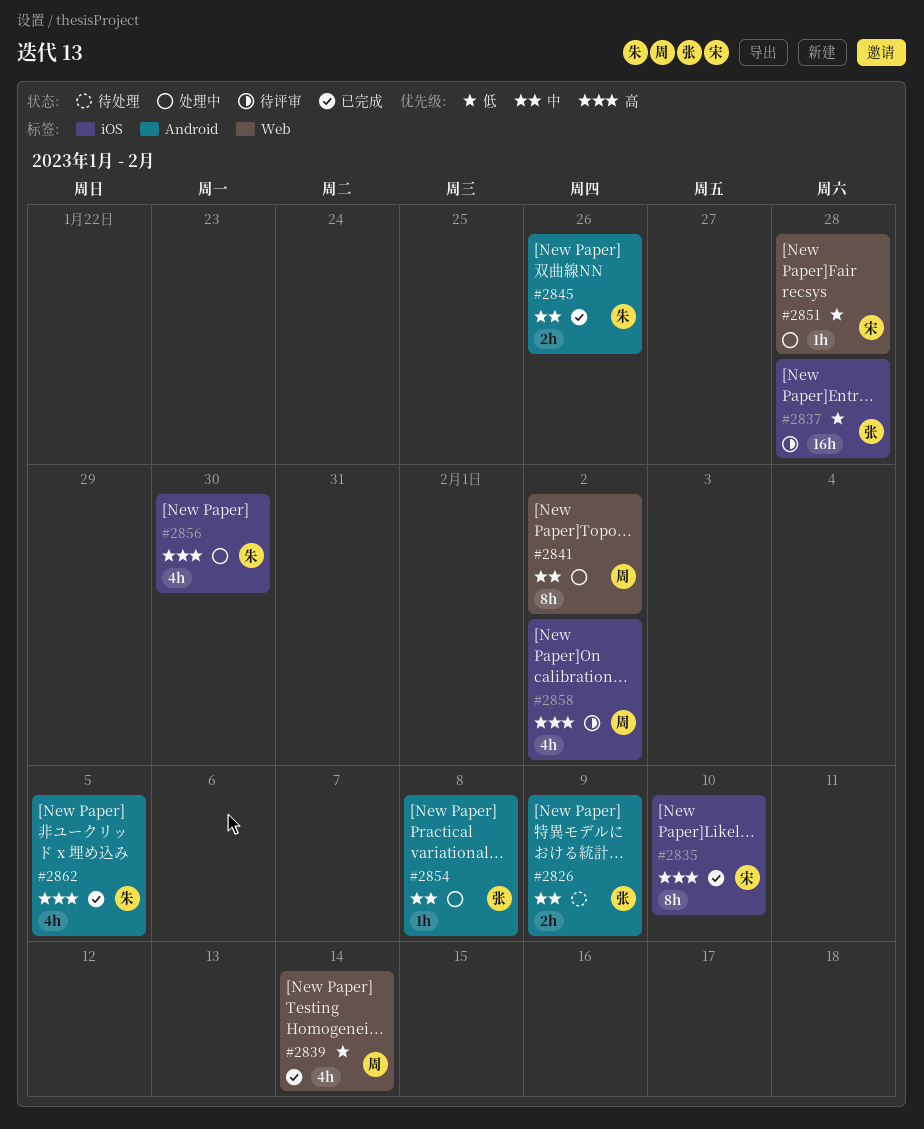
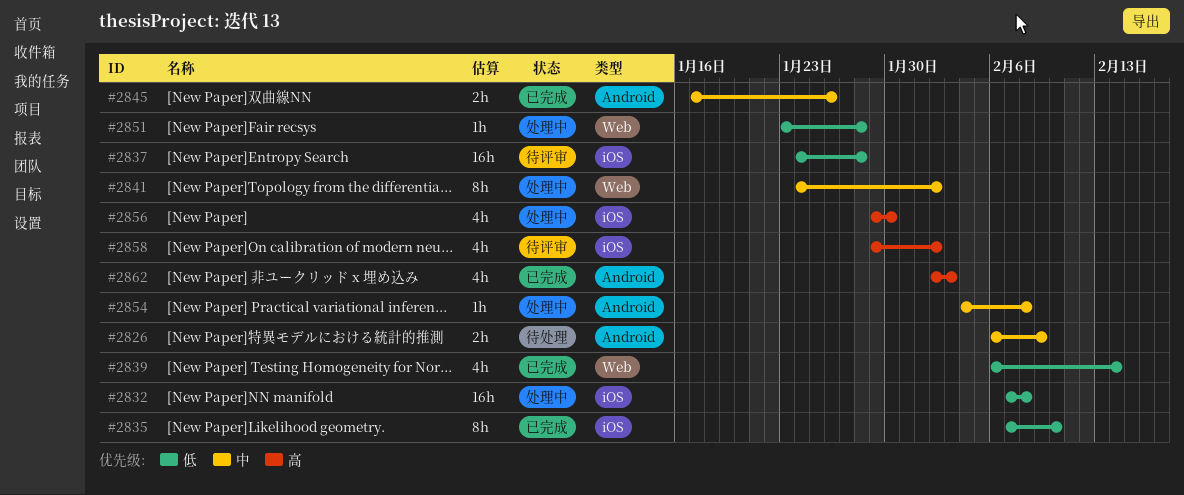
#2832: none -> present
#2835, priority: 高 -> 低
#2862, due: Feb 5 -> Feb 3

